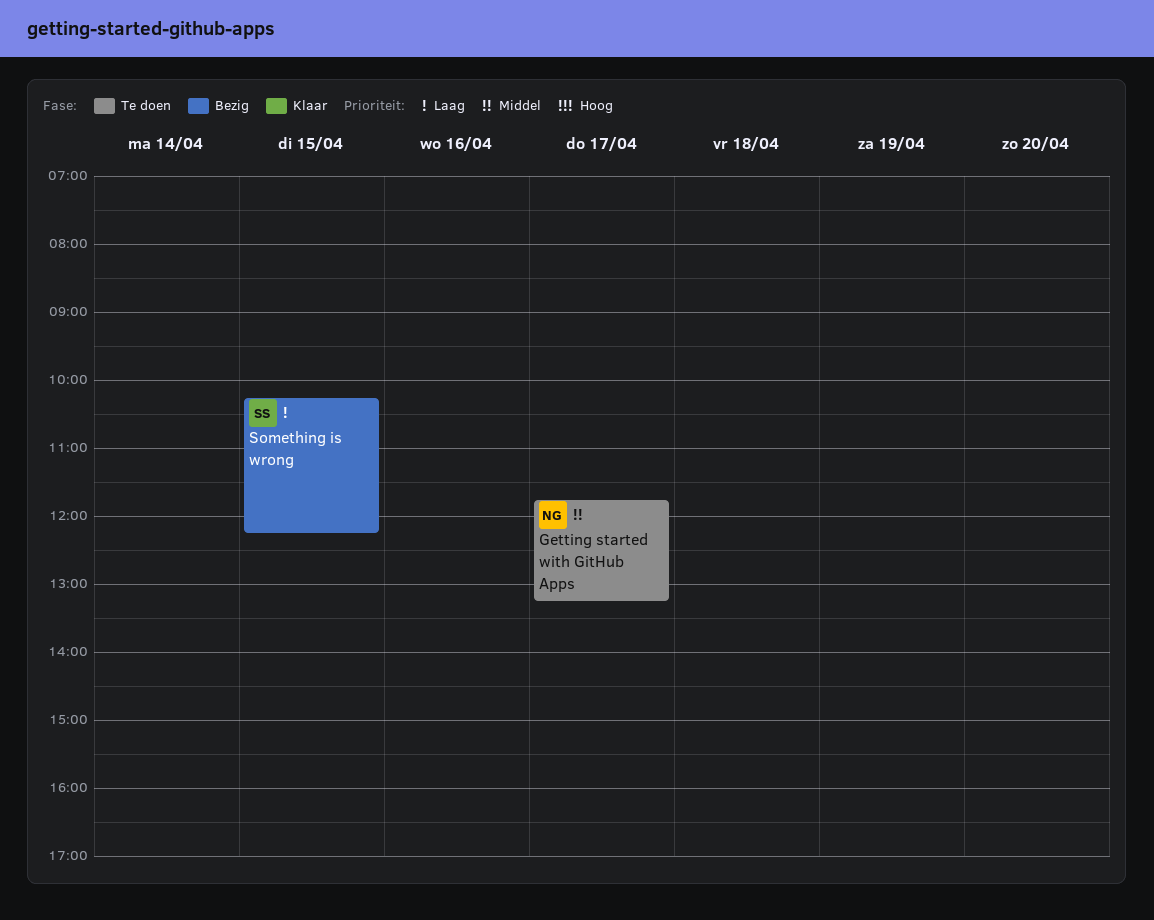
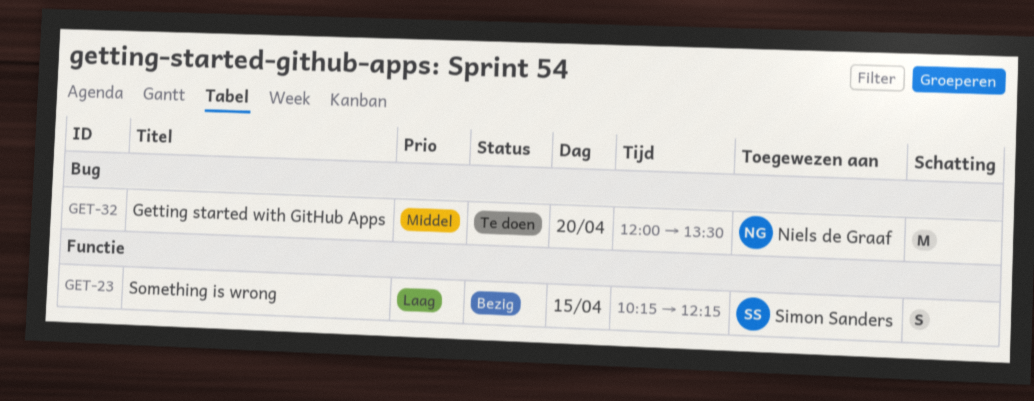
Getting started with GitHub Apps, day: Apr 17 -> Apr 20
Getting started with GitHub Apps, begins: 11:45 -> 12:00
Getting started with GitHub Apps, ends: 13:15 -> 13:30

